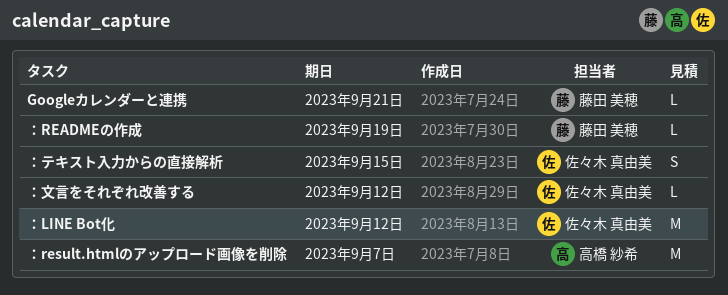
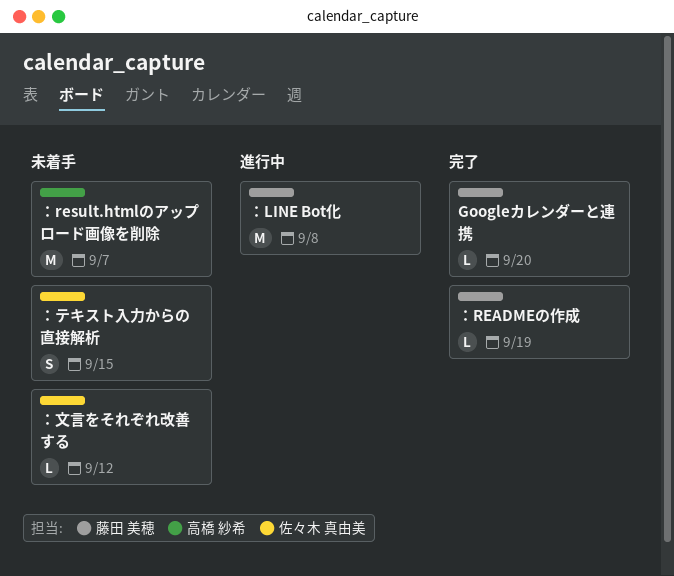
Googleカレンダーと連携, due: Sep 21 -> Sep 20
：LINE Bot化, owner: 佐々木 真由美 -> 藤田 美穂
：LINE Bot化, due: Sep 12 -> Sep 8

